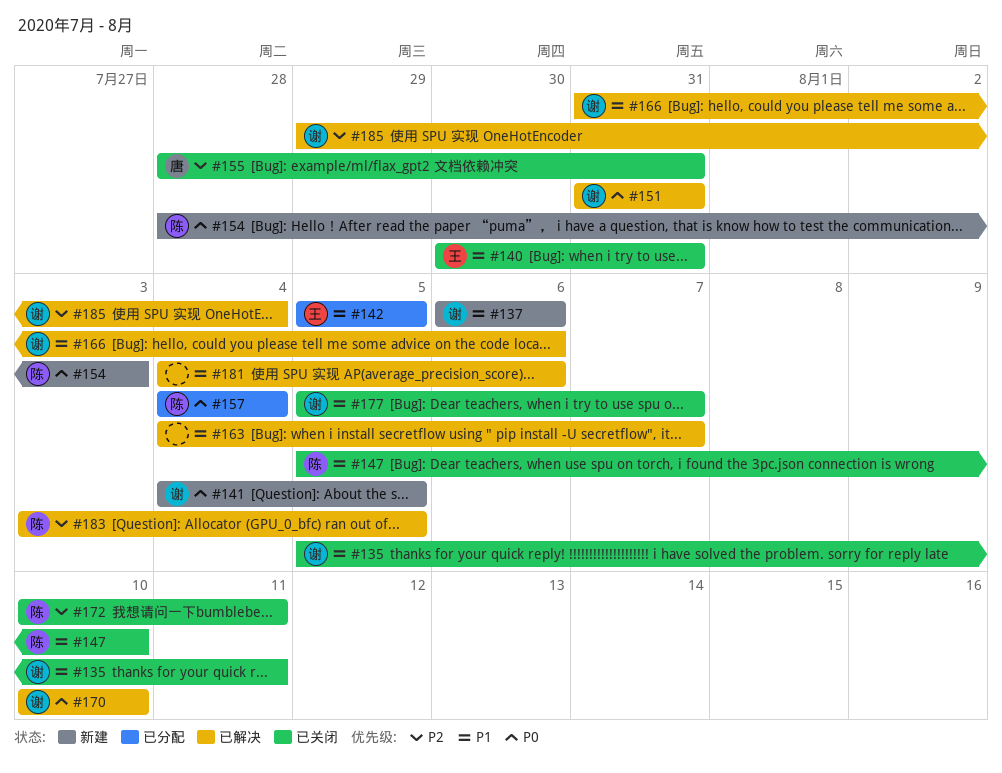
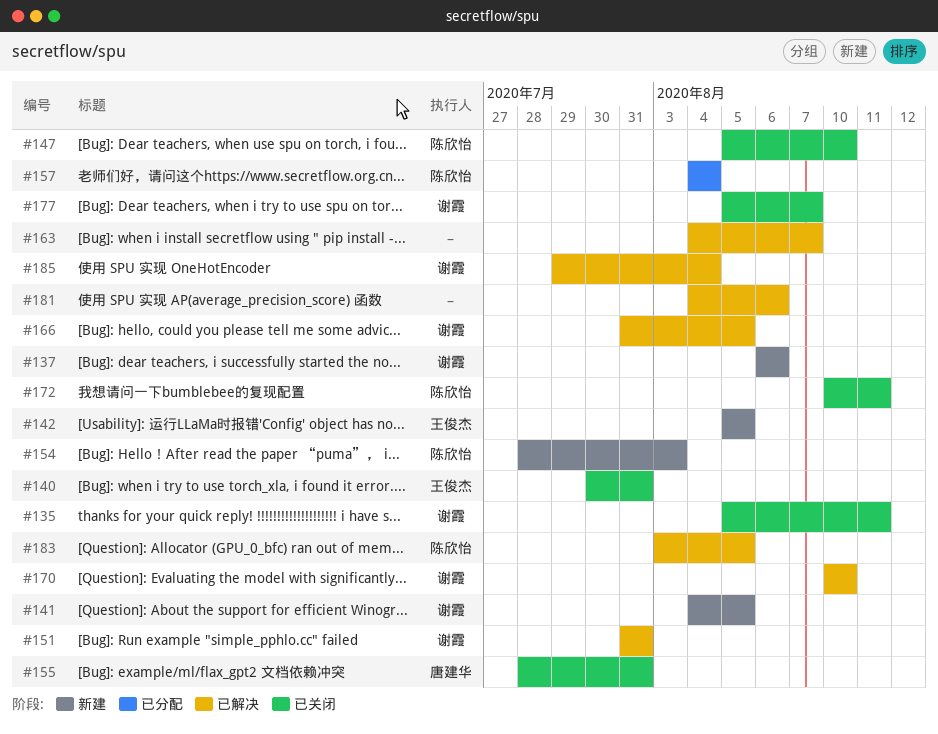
#142, status: 已分配 -> 新建
#166, due: Aug 6 -> Aug 5

